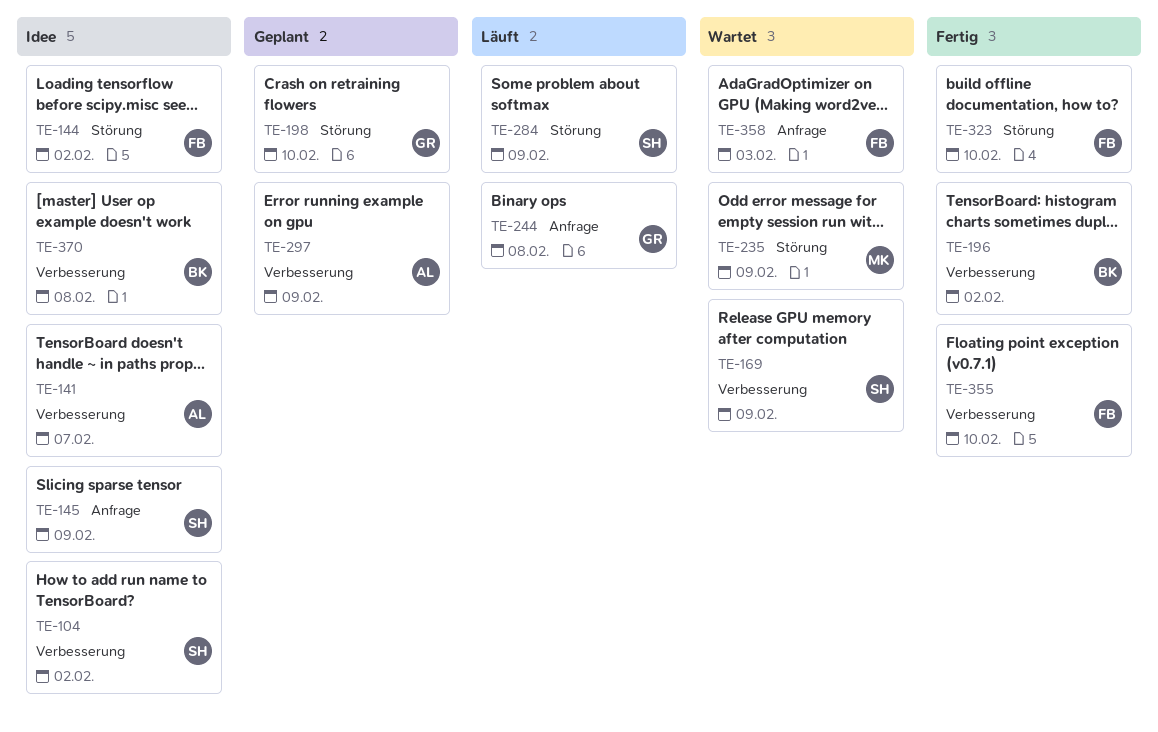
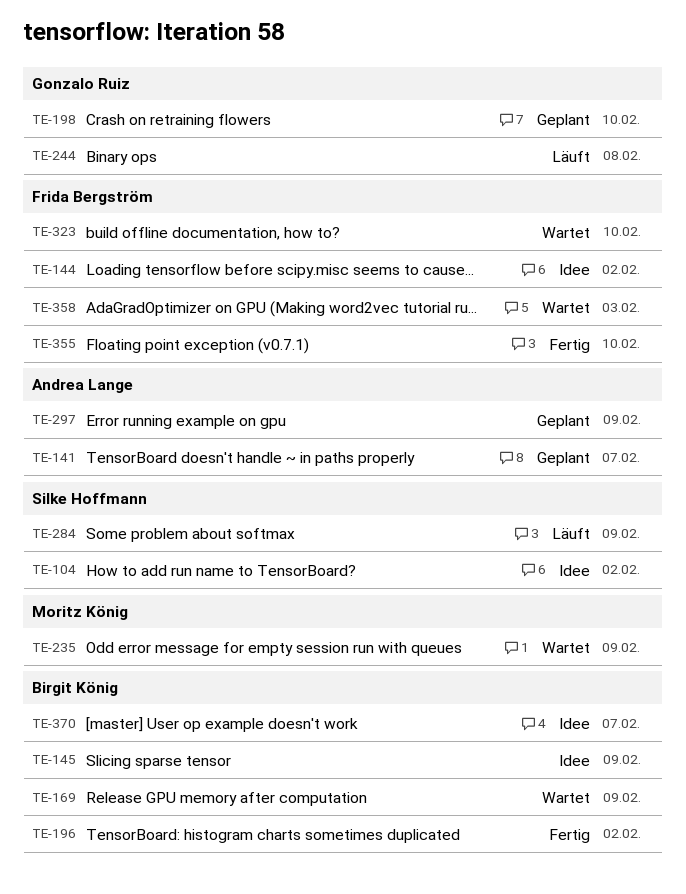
TE-141, status: Idee -> Geplant
TE-145, owner: Silke Hoffmann -> Birgit König
TE-169, owner: Silke Hoffmann -> Birgit König
TE-323, status: Fertig -> Wartet
TE-370, due: Feb 8 -> Feb 7

